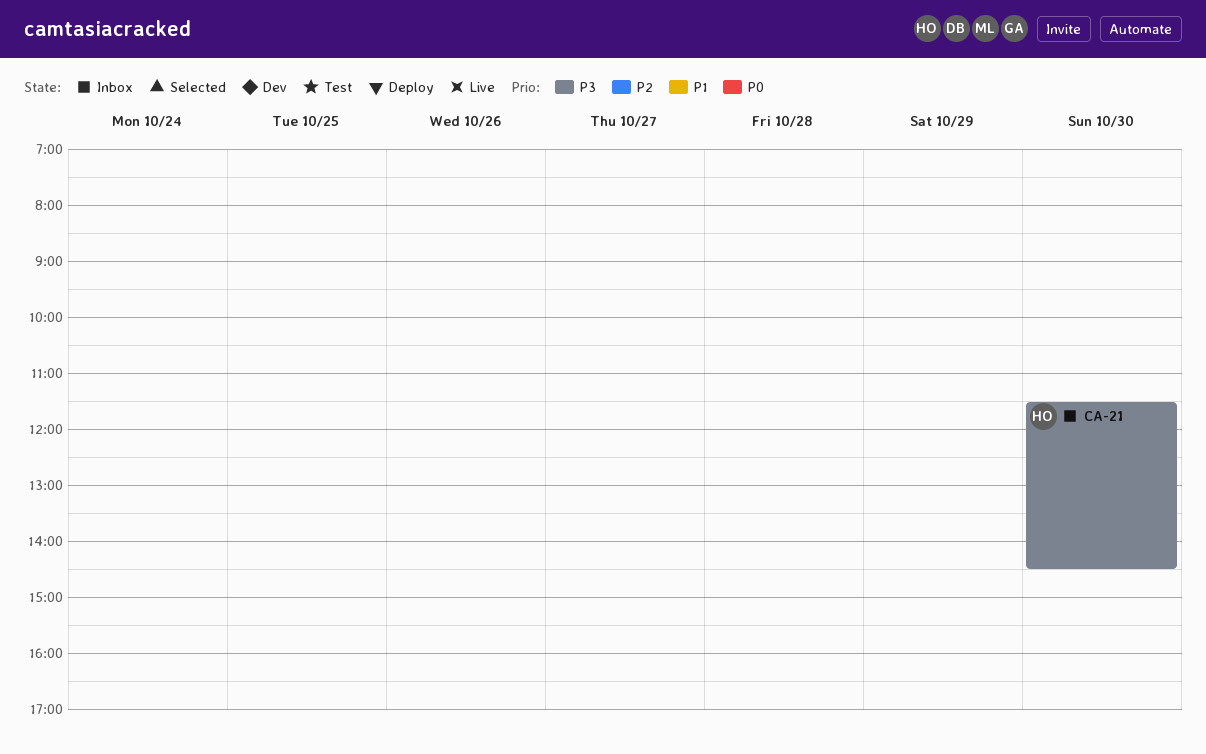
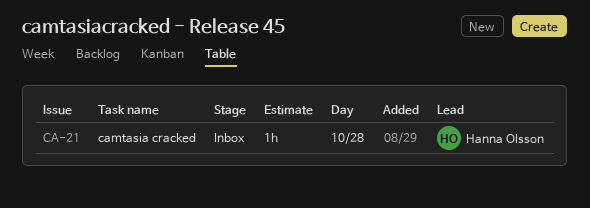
CA-21, day: Oct 30 -> Oct 28

